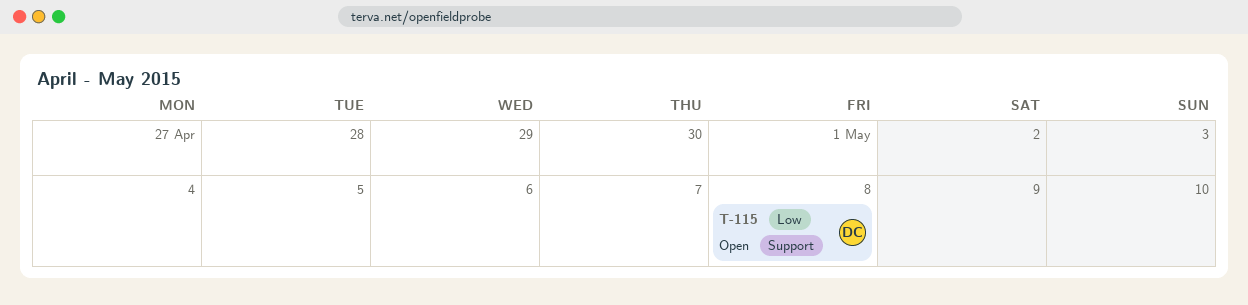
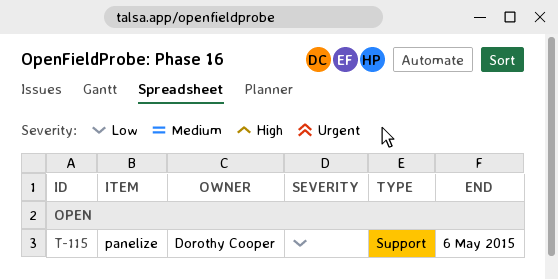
T-115, due: May 8 -> May 6

